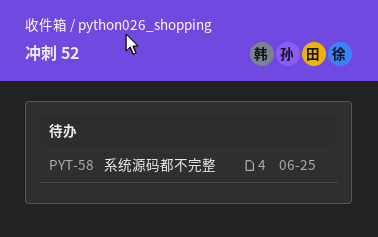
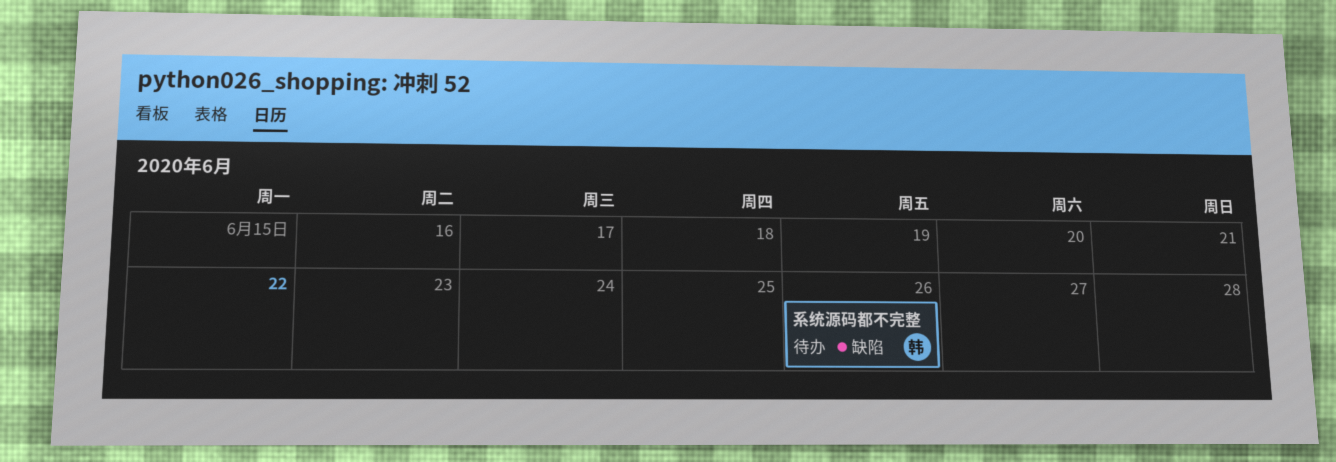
系统源码都不完整, due: Jun 25 -> Jun 26

